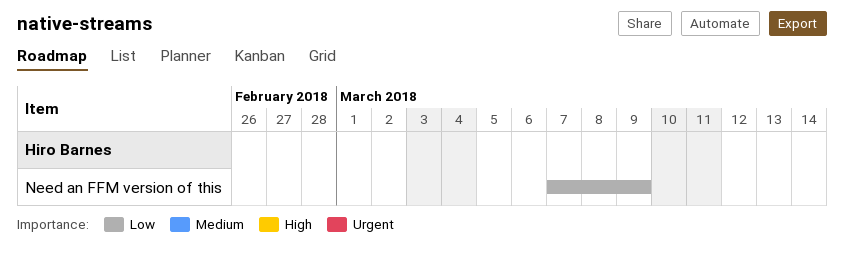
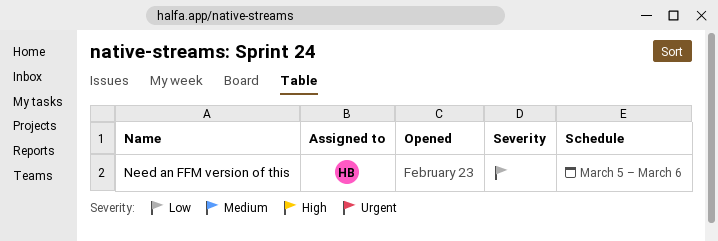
Need an FFM version of this, start: Mar 7 -> Mar 5
Need an FFM version of this, due: Mar 9 -> Mar 6

